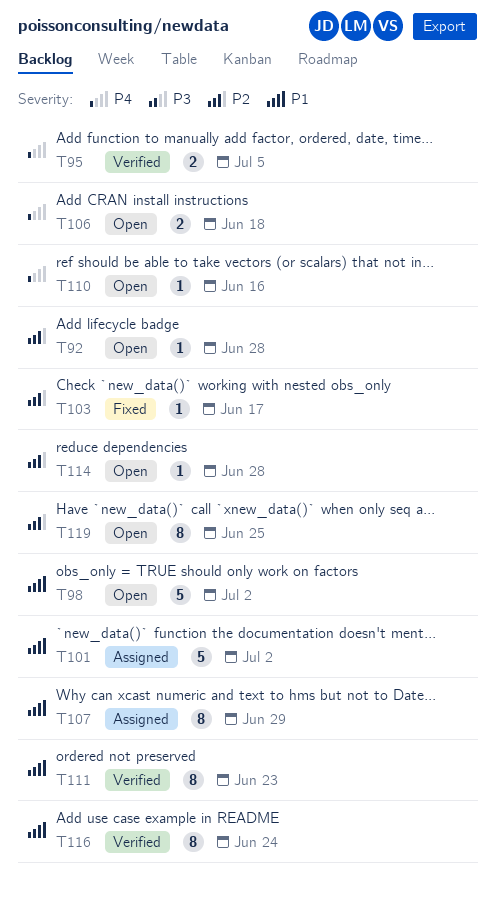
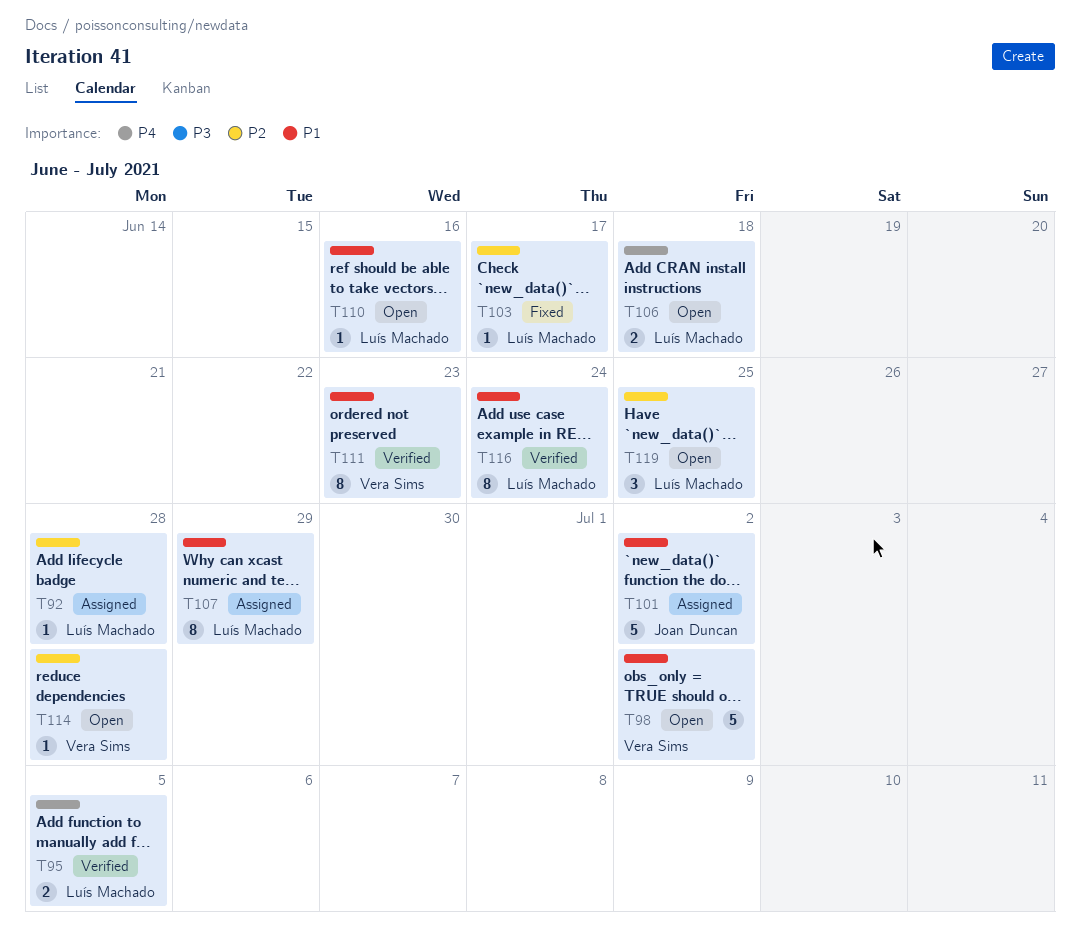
T92, status: Open -> Assigned
T110, priority: P4 -> P1
T119, estimate: 8 -> 3

